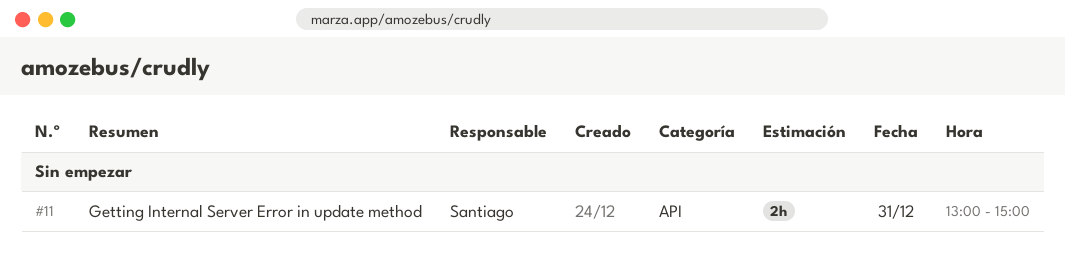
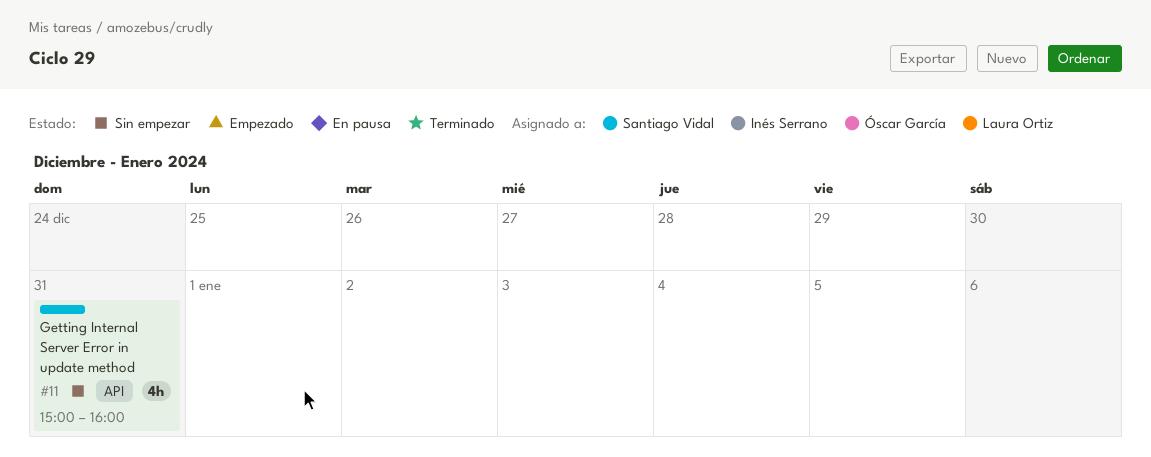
#11, estimate: 2h -> 4h
#11, begins: 13:00 -> 15:00
#11, ends: 15:00 -> 16:00

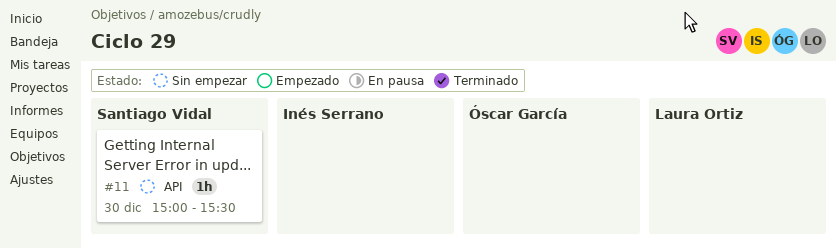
#11, estimate: 4h -> 1h
#11, day: Dec 31 -> Dec 30
#11, ends: 16:00 -> 15:30

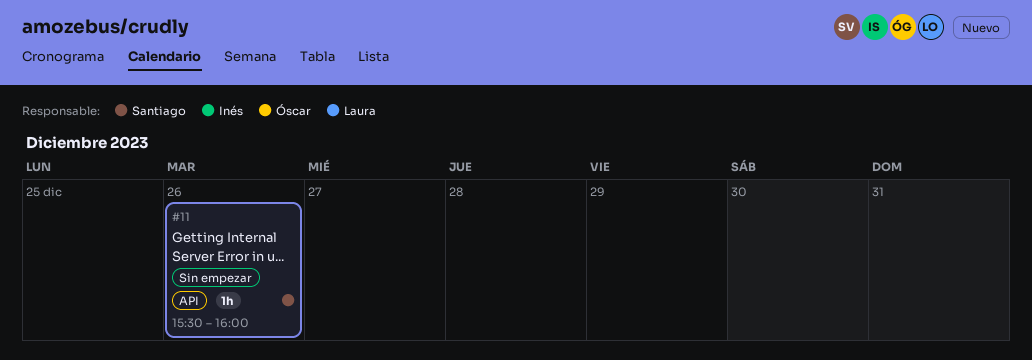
#11, day: Dec 30 -> Dec 26
#11, begins: 15:00 -> 15:30
#11, ends: 15:30 -> 16:00

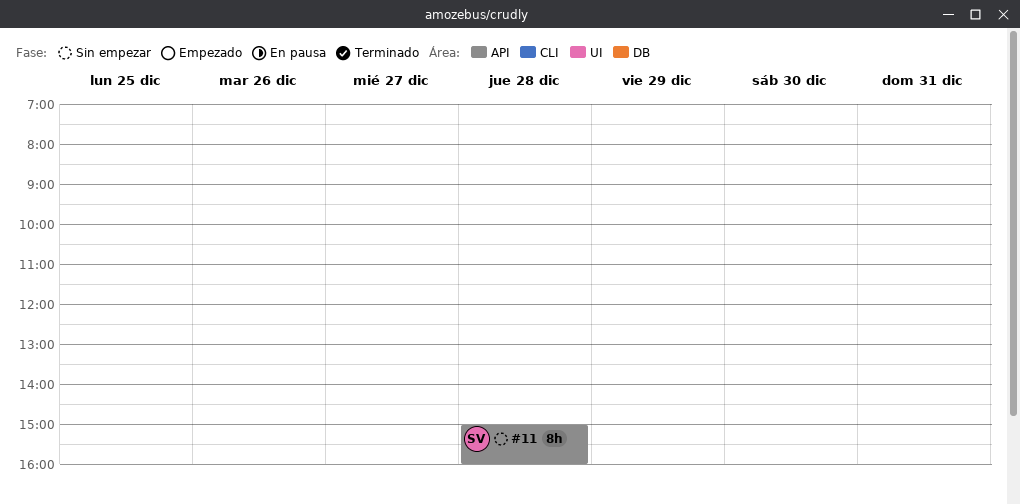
#11, estimate: 1h -> 8h
#11, day: Dec 26 -> Dec 28
#11, begins: 15:30 -> 15:00

